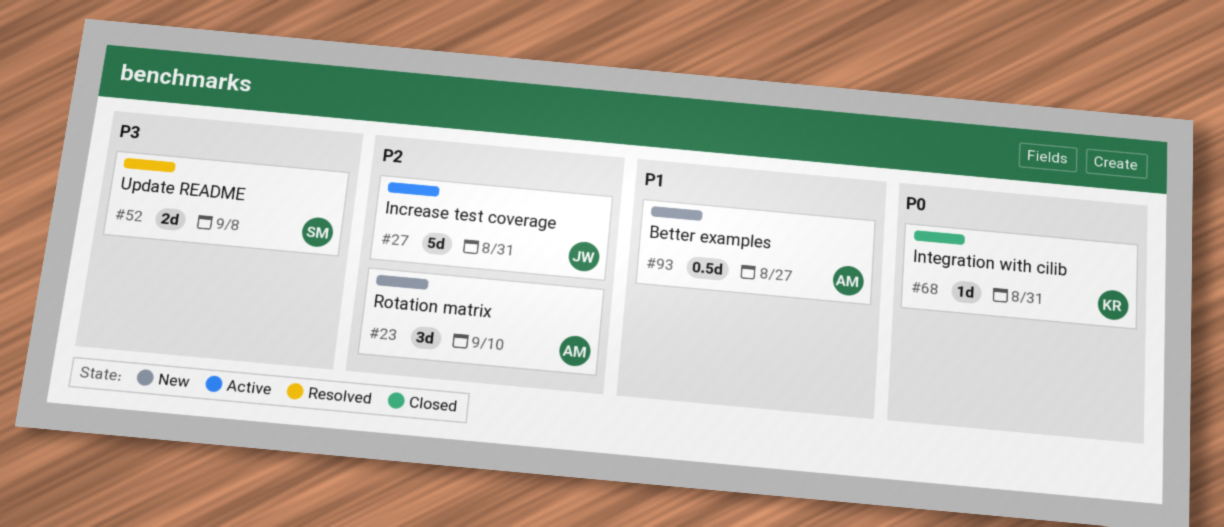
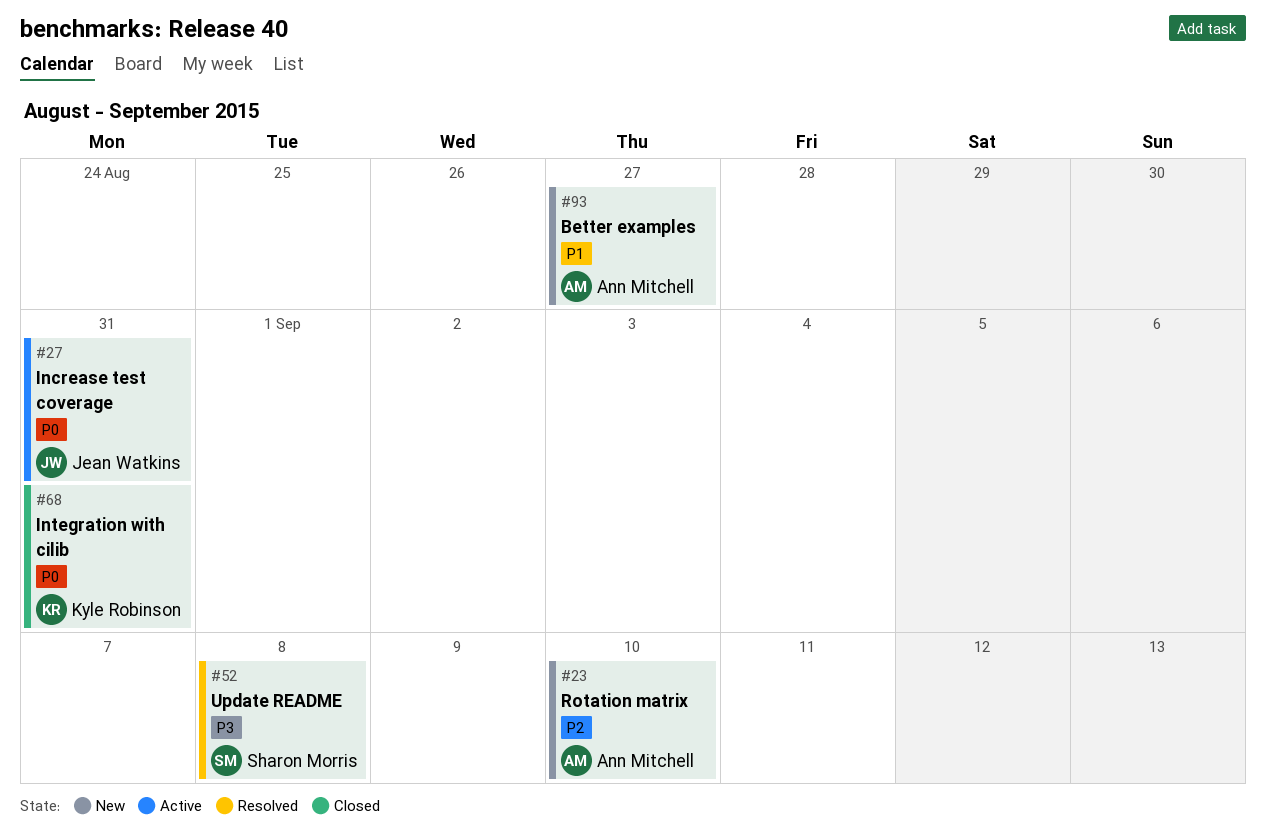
#27, priority: P2 -> P0

